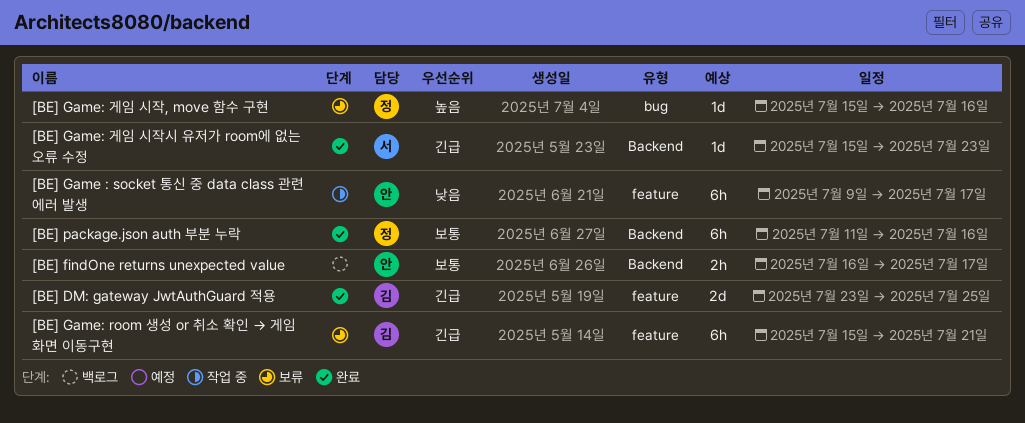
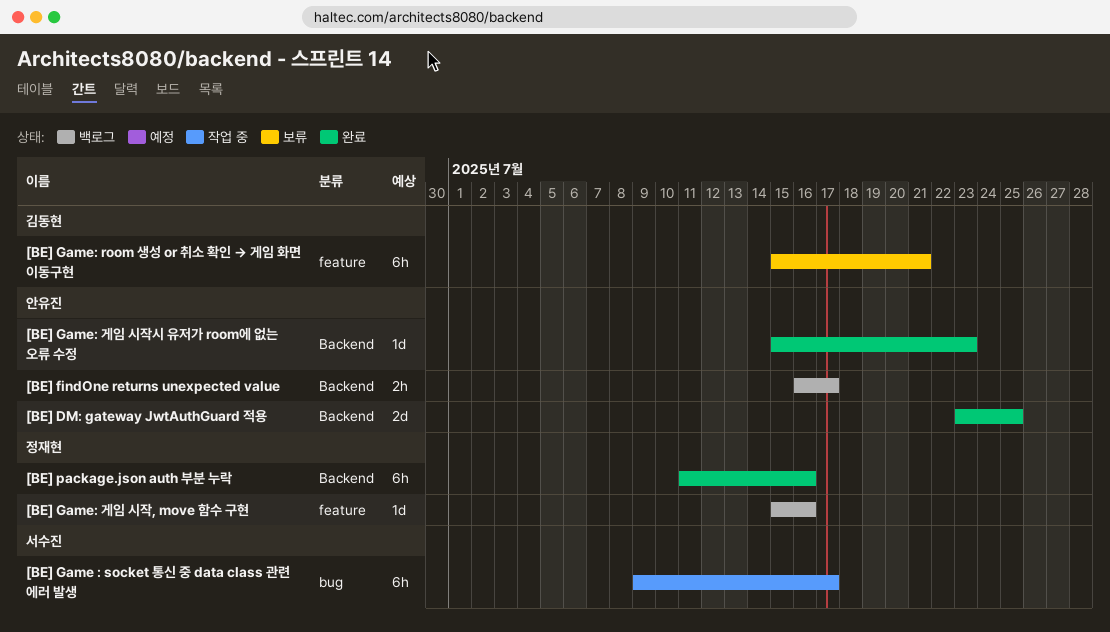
[BE] DM: gateway JwtAuthGuard 적용, owner: 김동현 -> 안유진
[BE] DM: gateway JwtAuthGuard 적용, label: feature -> Backend
[BE] Game : socket 통신 중 data class 관련 에러 발생, owner: 안유진 -> 서수진
[BE] Game : socket 통신 중 data class 관련 에러 발생, label: feature -> bug
[BE] Game: 게임 시작, move 함수 구현, status: 보류 -> 백로그
[BE] Game: 게임 시작, move 함수 구현, label: bug -> feature
[BE] Game: 게임 시작시 유저가 room에 없는 오류 수정, owner: 서수진 -> 안유진

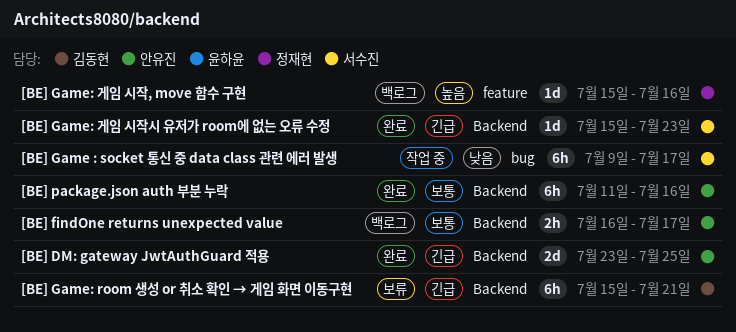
[BE] Game: room 생성 or 취소 확인 → 게임 화면 이동구현, label: feature -> Backend
[BE] Game: 게임 시작시 유저가 room에 없는 오류 수정, owner: 안유진 -> 서수진
[BE] package.json auth 부분 누락, owner: 정재현 -> 안유진

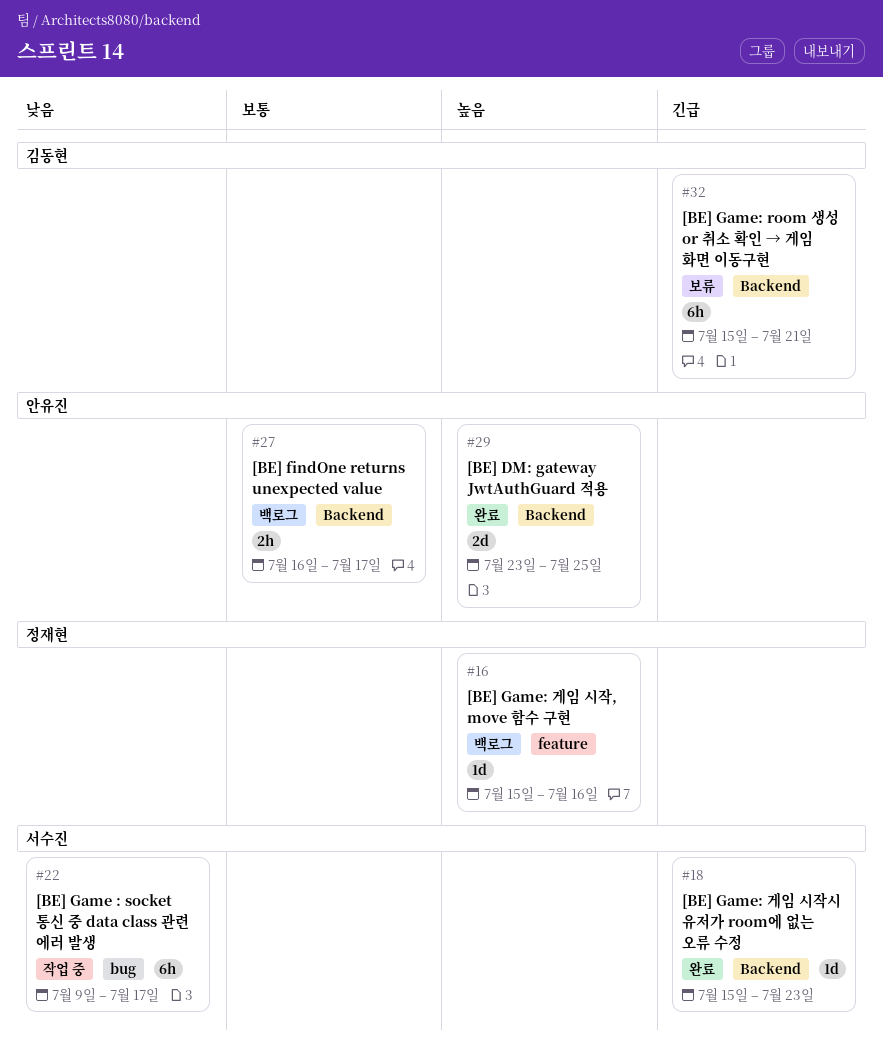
[BE] DM: gateway JwtAuthGuard 적용, priority: 긴급 -> 높음
[BE] package.json auth 부분 누락: present -> none

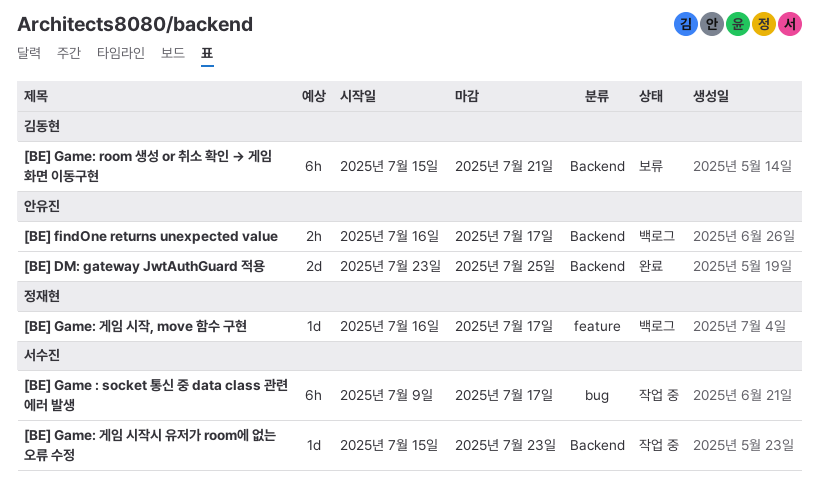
[BE] Game: 게임 시작, move 함수 구현, start: Jul 15 -> Jul 16
[BE] Game: 게임 시작, move 함수 구현, due: Jul 16 -> Jul 17
[BE] Game: 게임 시작시 유저가 room에 없는 오류 수정, status: 완료 -> 작업 중

